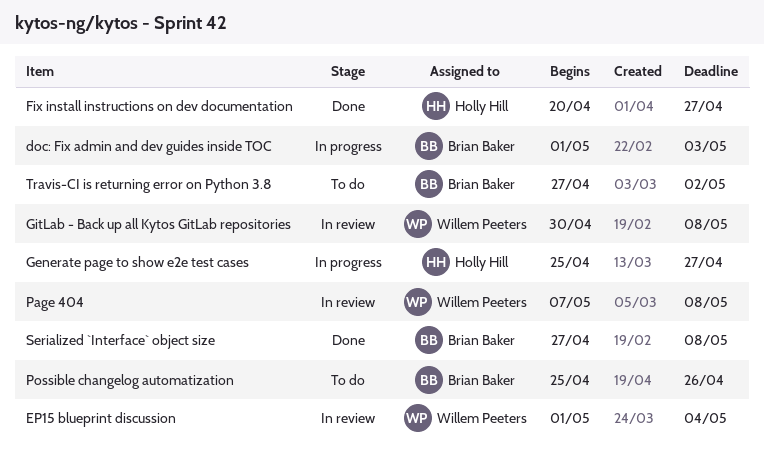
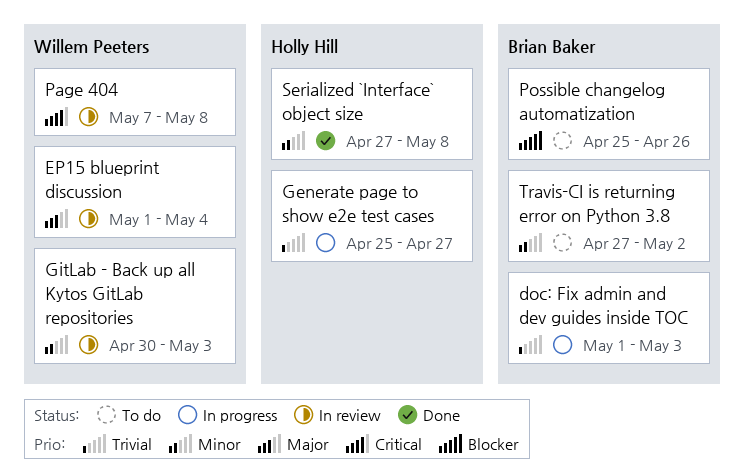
Fix install instructions on dev documentation: present -> none
GitLab - Back up all Kytos GitLab repositories, due: May 8 -> May 3
Serialized `Interface` object size, owner: Brian Baker -> Holly Hill

